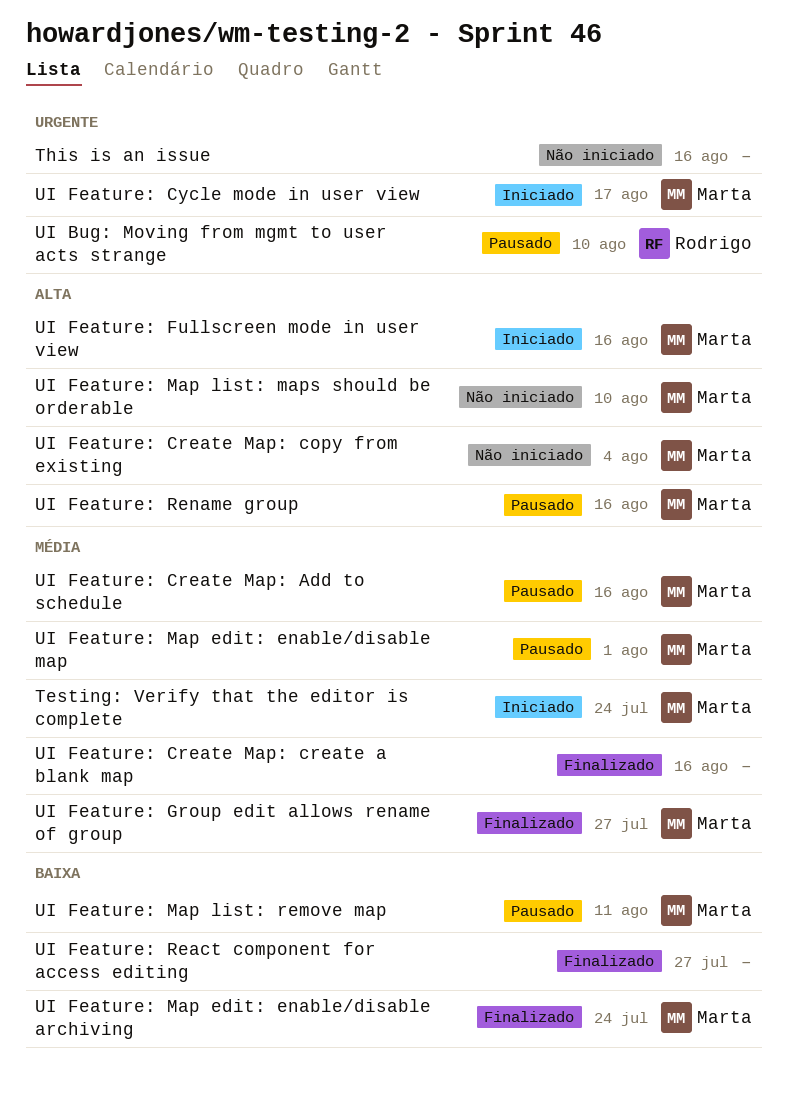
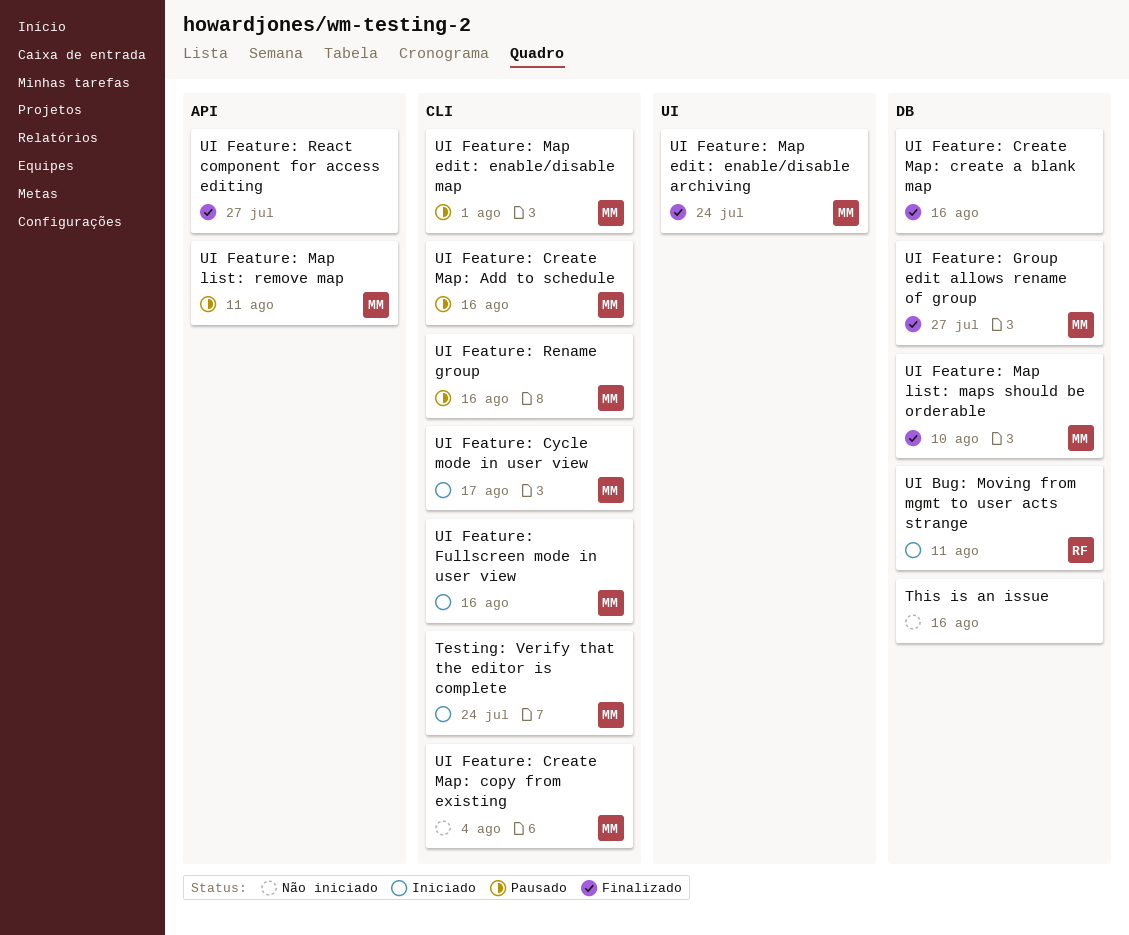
UI Bug: Moving from mgmt to user acts strange, status: Pausado -> Iniciado
UI Bug: Moving from mgmt to user acts strange, due: Aug 10 -> Aug 11
UI Feature: Map list: maps should be orderable, status: Não iniciado -> Finalizado

